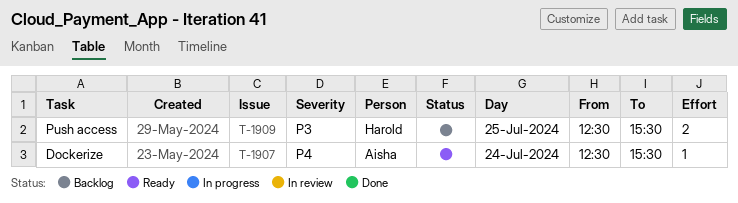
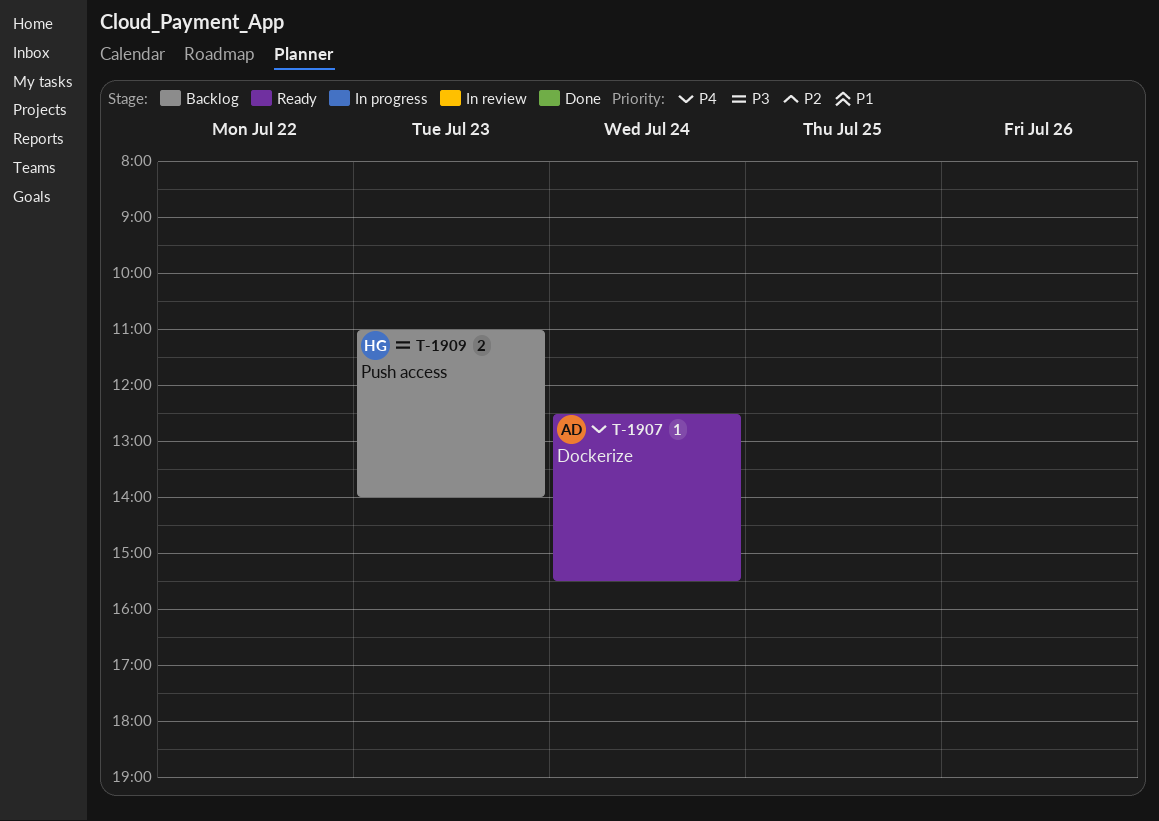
T-1909, day: Jul 25 -> Jul 23
T-1909, begins: 12:30 -> 11:00
T-1909, ends: 15:30 -> 14:00

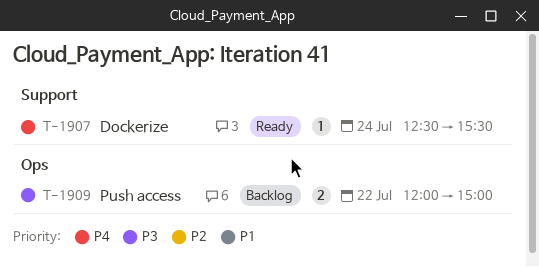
T-1909, day: Jul 23 -> Jul 22
T-1909, begins: 11:00 -> 12:00
T-1909, ends: 14:00 -> 15:00

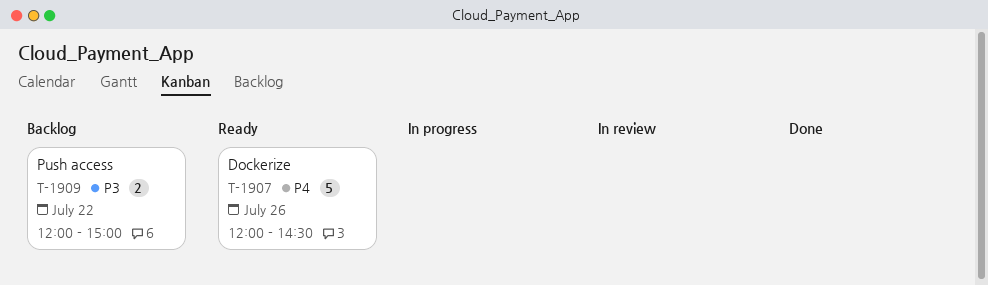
T-1907, estimate: 1 -> 5
T-1907, day: Jul 24 -> Jul 26
T-1907, begins: 12:30 -> 12:00
T-1907, ends: 15:30 -> 14:30

